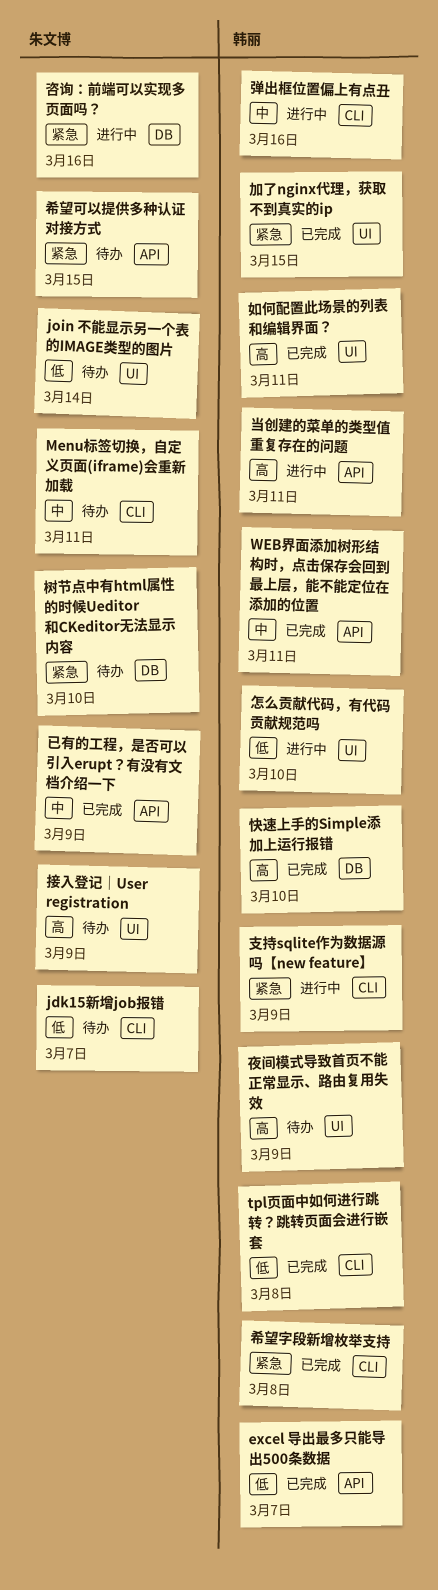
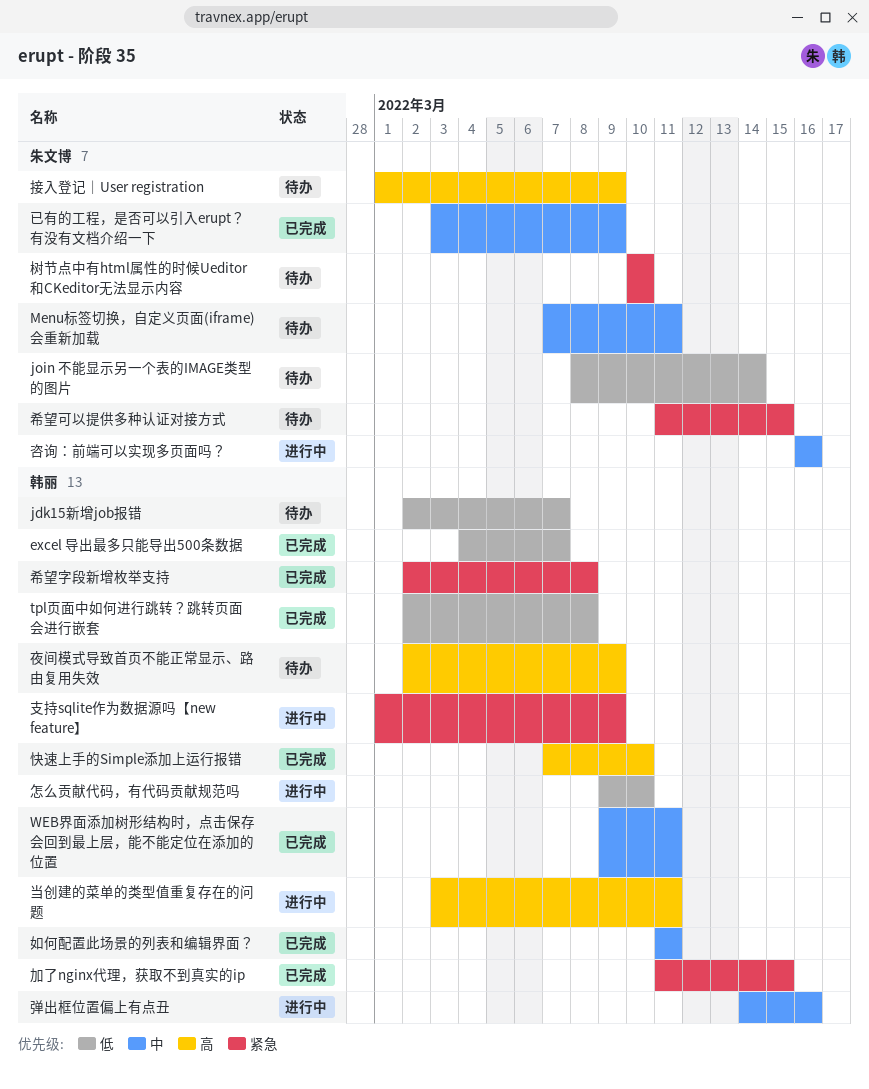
jdk15新增job报错, owner: 朱文博 -> 韩丽
咨询：前端可以实现多页面吗？, priority: 紧急 -> 中
如何配置此场景的列表和编辑界面？, priority: 高 -> 中

